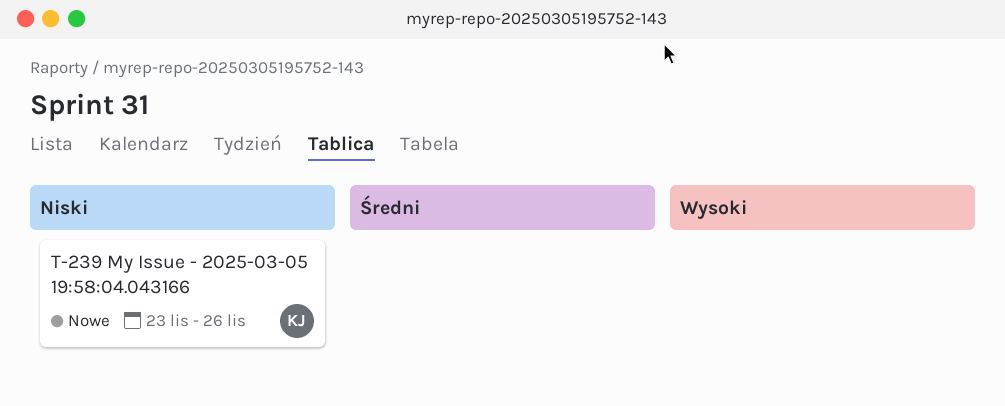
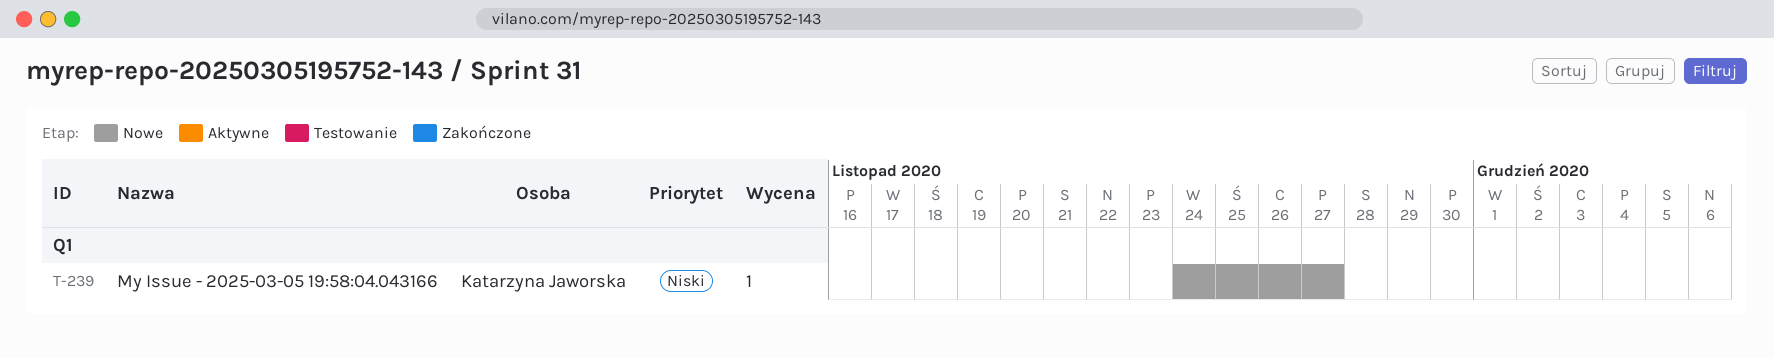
T-239, start: Nov 23 -> Nov 24
T-239, due: Nov 26 -> Nov 27

